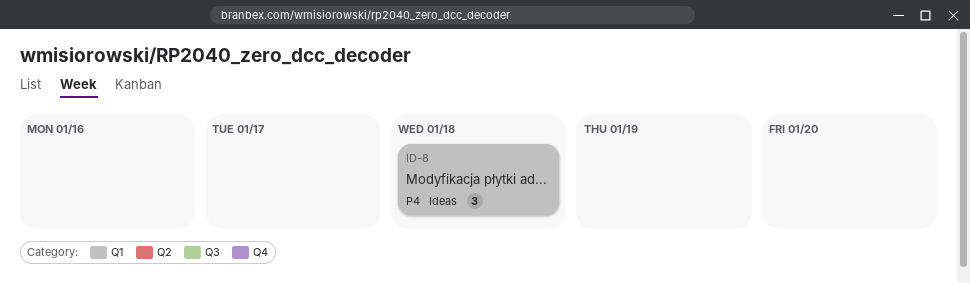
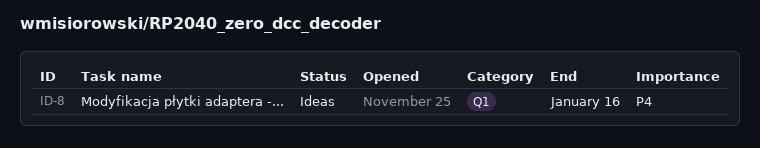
ID-8, due: Jan 18 -> Jan 16

